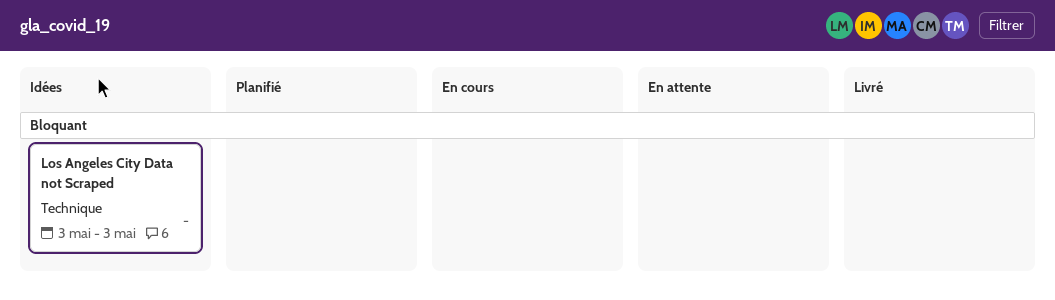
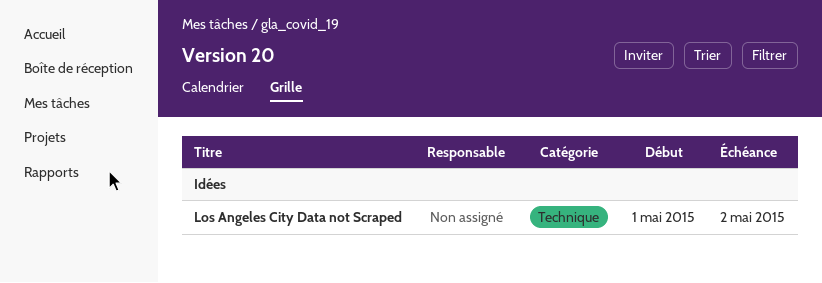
Los Angeles City Data not Scraped, start: May 3 -> May 1
Los Angeles City Data not Scraped, due: May 3 -> May 2

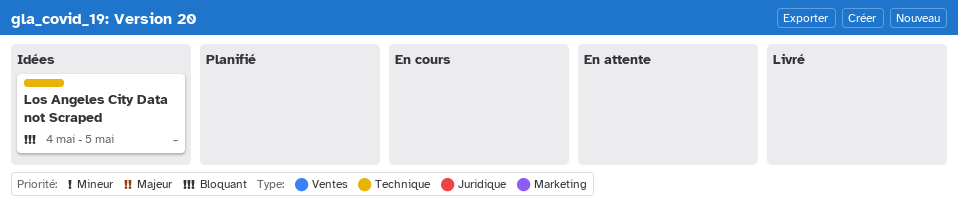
Los Angeles City Data not Scraped, start: May 1 -> May 4
Los Angeles City Data not Scraped, due: May 2 -> May 5

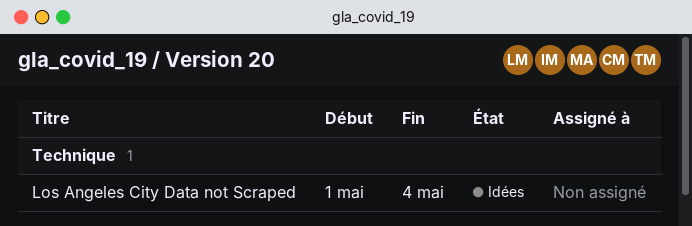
Los Angeles City Data not Scraped, start: May 4 -> May 1
Los Angeles City Data not Scraped, due: May 5 -> May 4

